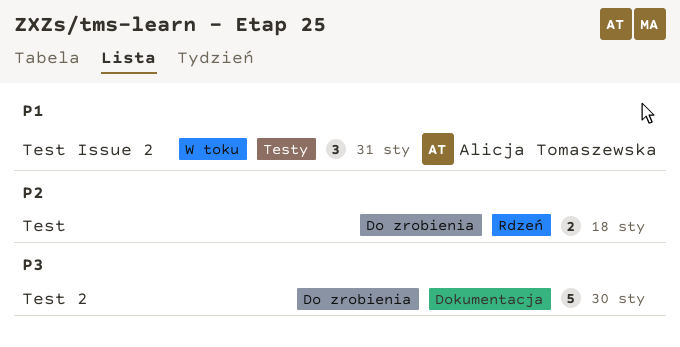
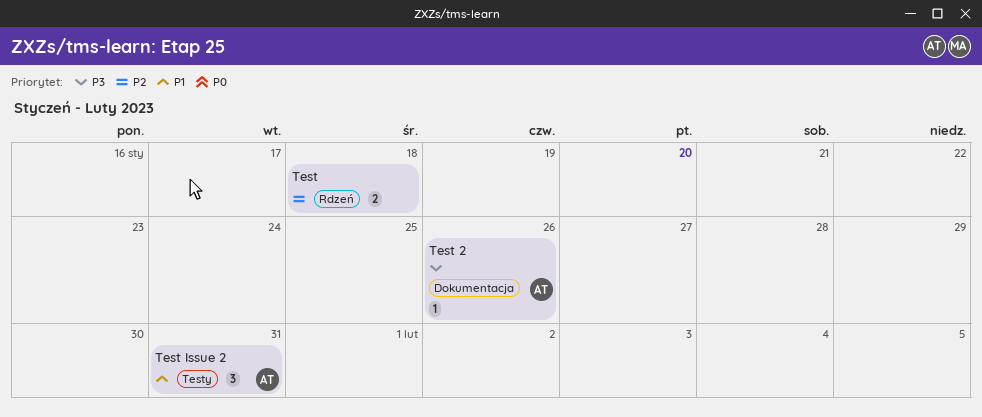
Test 2, owner: none -> Alicja Tomaszewska
Test 2, estimate: 5 -> 1
Test 2, due: Jan 30 -> Jan 26

